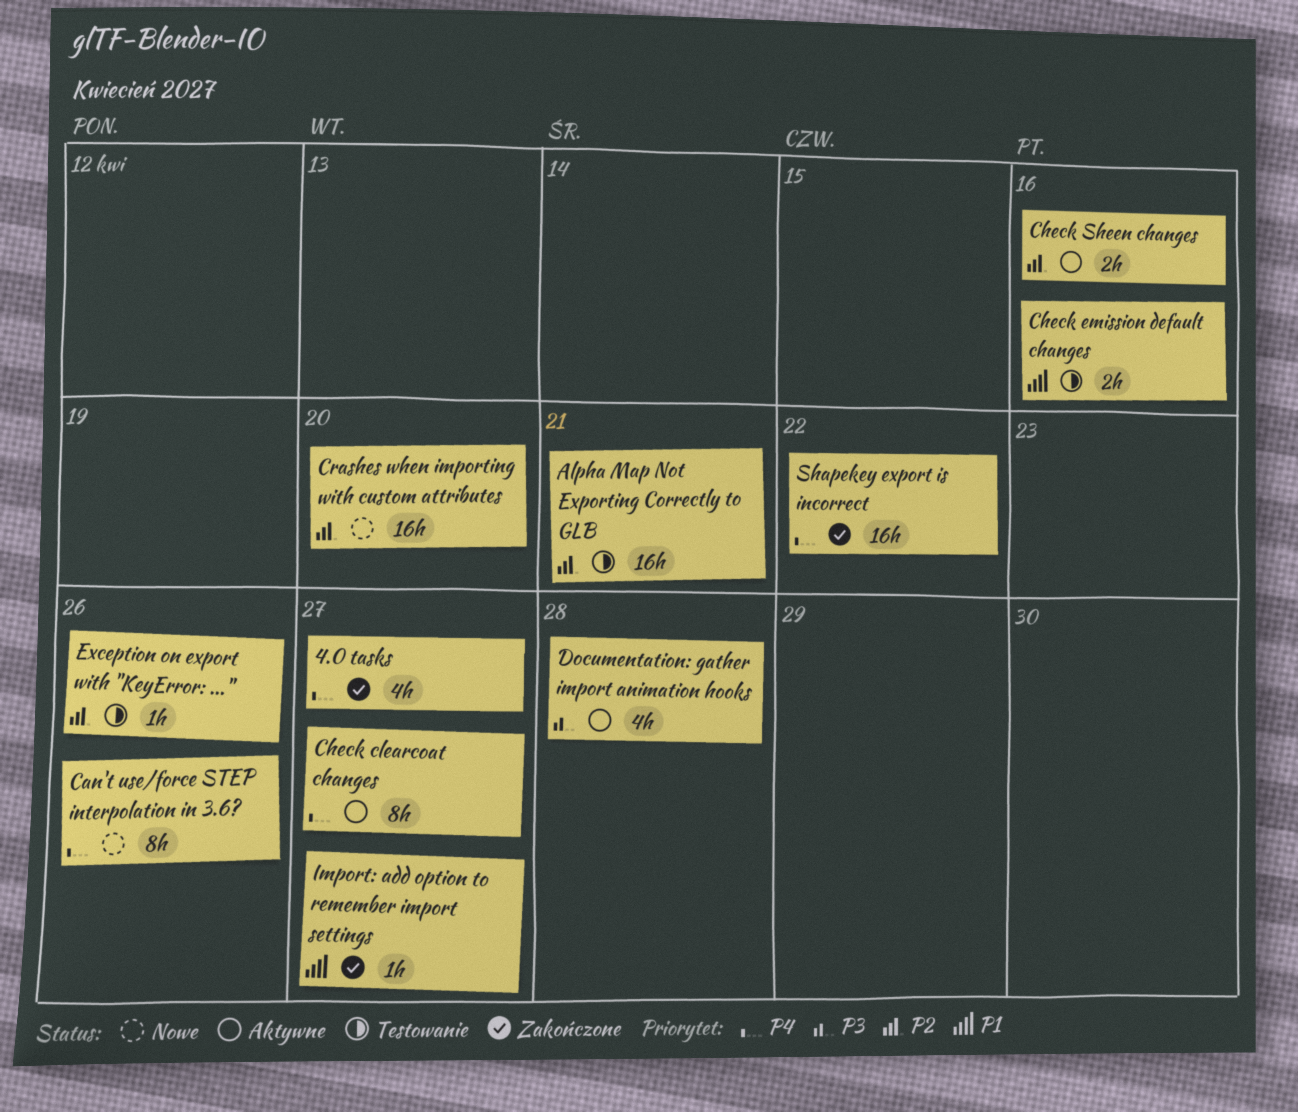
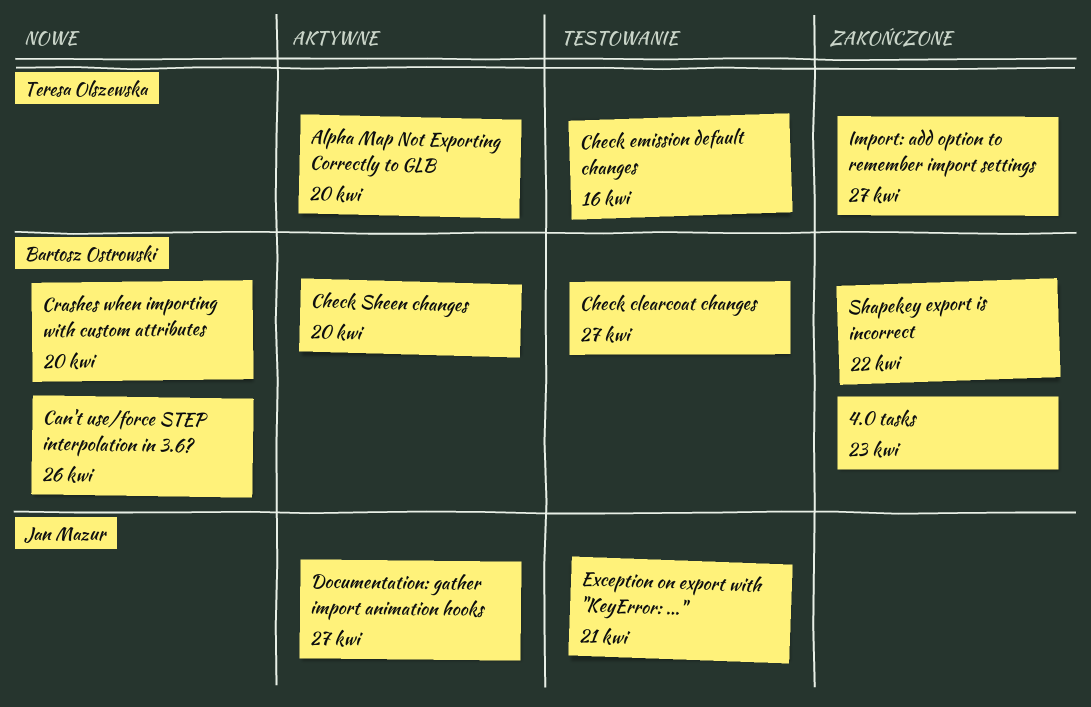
4.0 tasks, due: Apr 27 -> Apr 23
Alpha Map Not Exporting Correctly to GLB, status: Testowanie -> Aktywne
Alpha Map Not Exporting Correctly to GLB, due: Apr 21 -> Apr 20
Check clearcoat changes, status: Aktywne -> Testowanie
Check Sheen changes, due: Apr 16 -> Apr 20
Documentation: gather import animation hooks, due: Apr 28 -> Apr 27
Exception on export with "KeyError: ...", due: Apr 26 -> Apr 21

